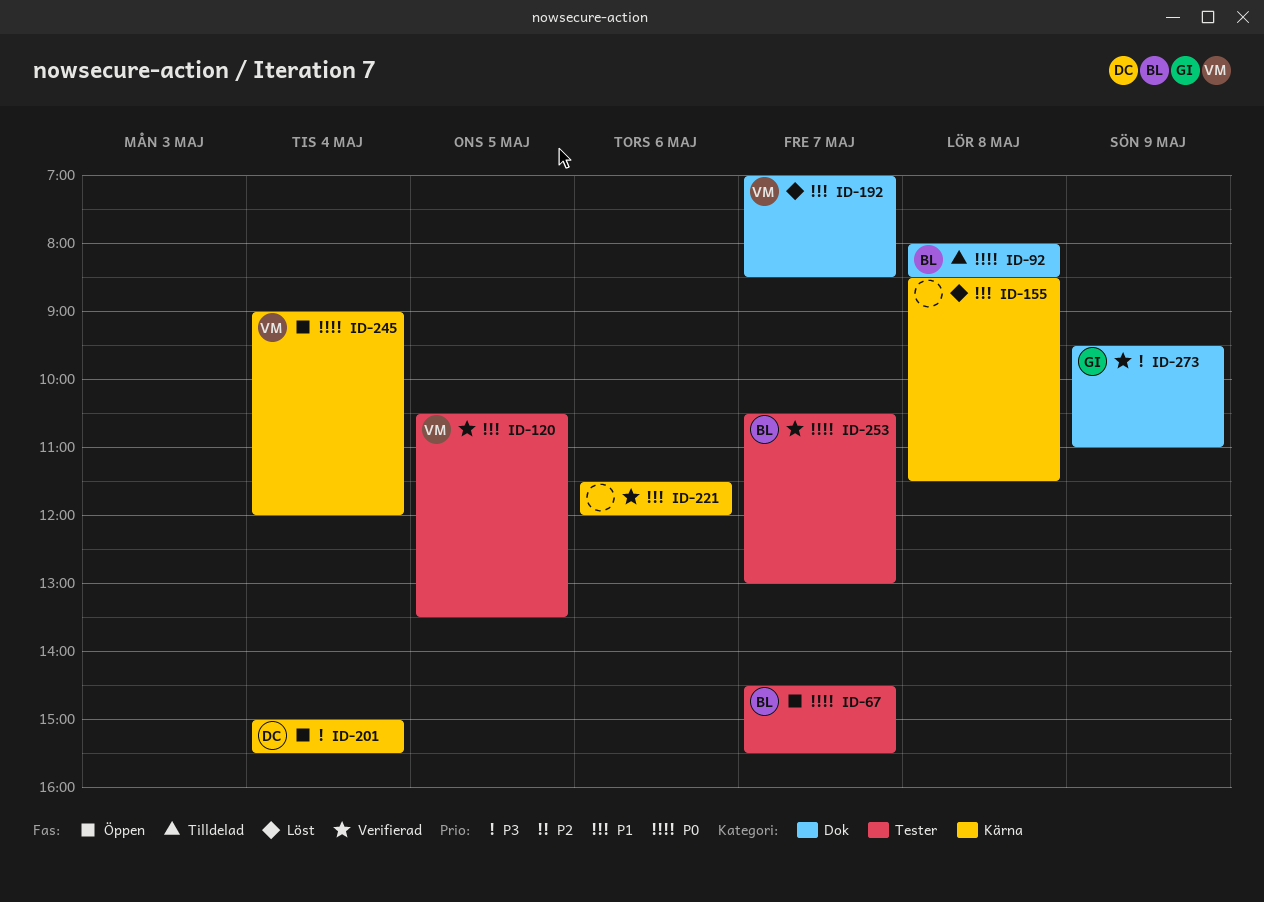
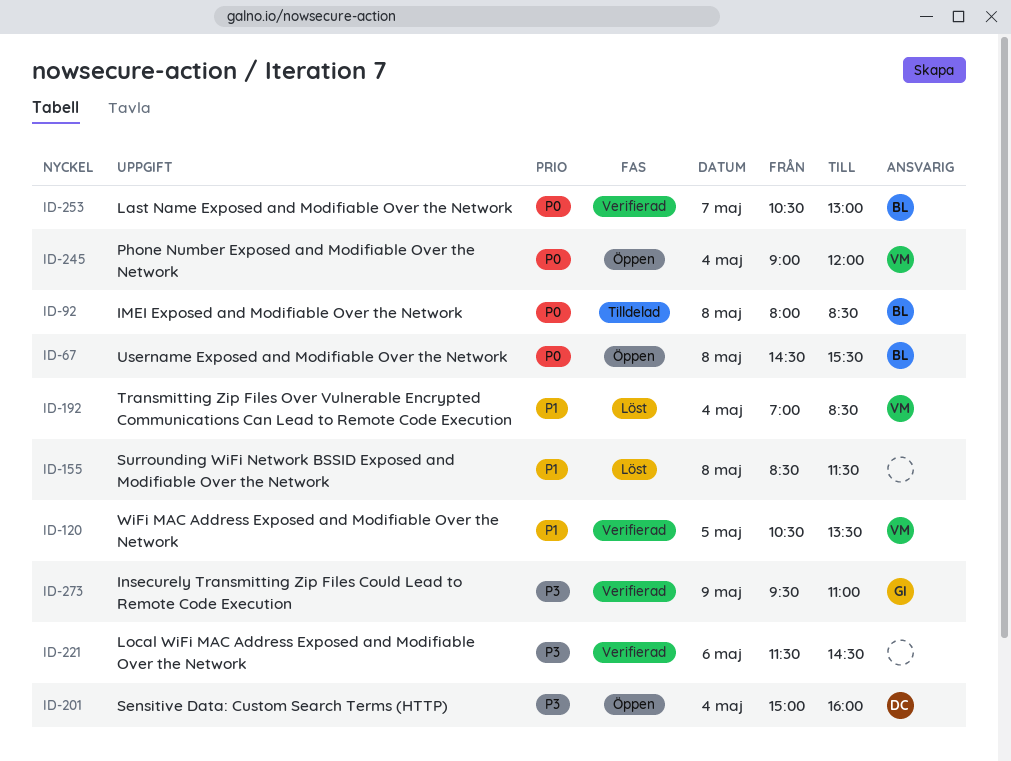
ID-67, day: May 7 -> May 8
ID-192, day: May 7 -> May 4
ID-201, ends: 15:30 -> 16:00
ID-221, priority: P1 -> P3
ID-221, ends: 12:00 -> 14:30

